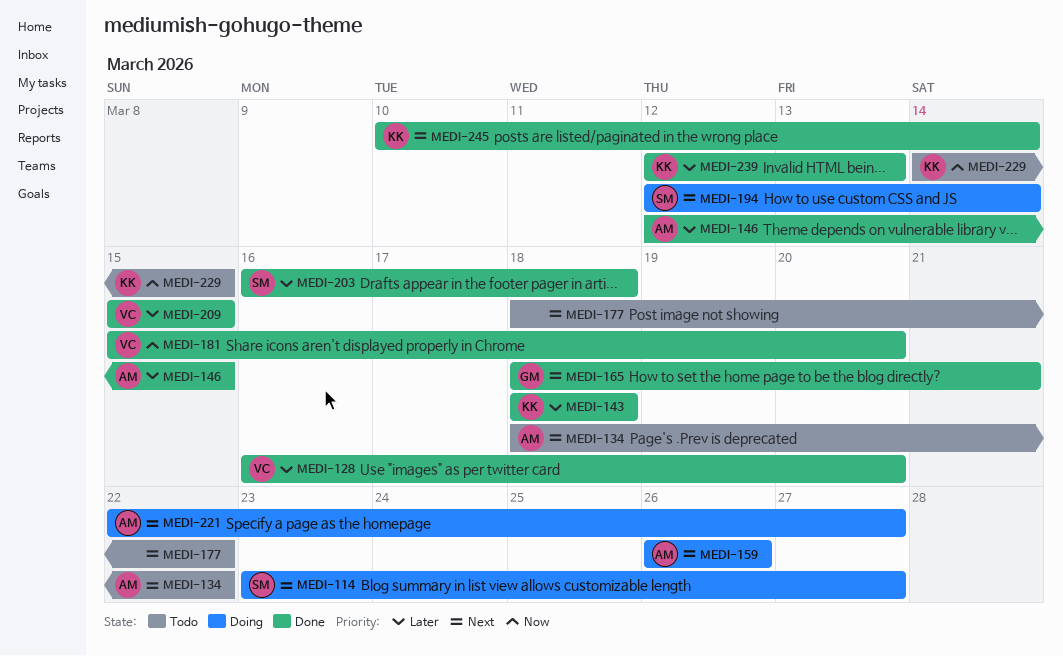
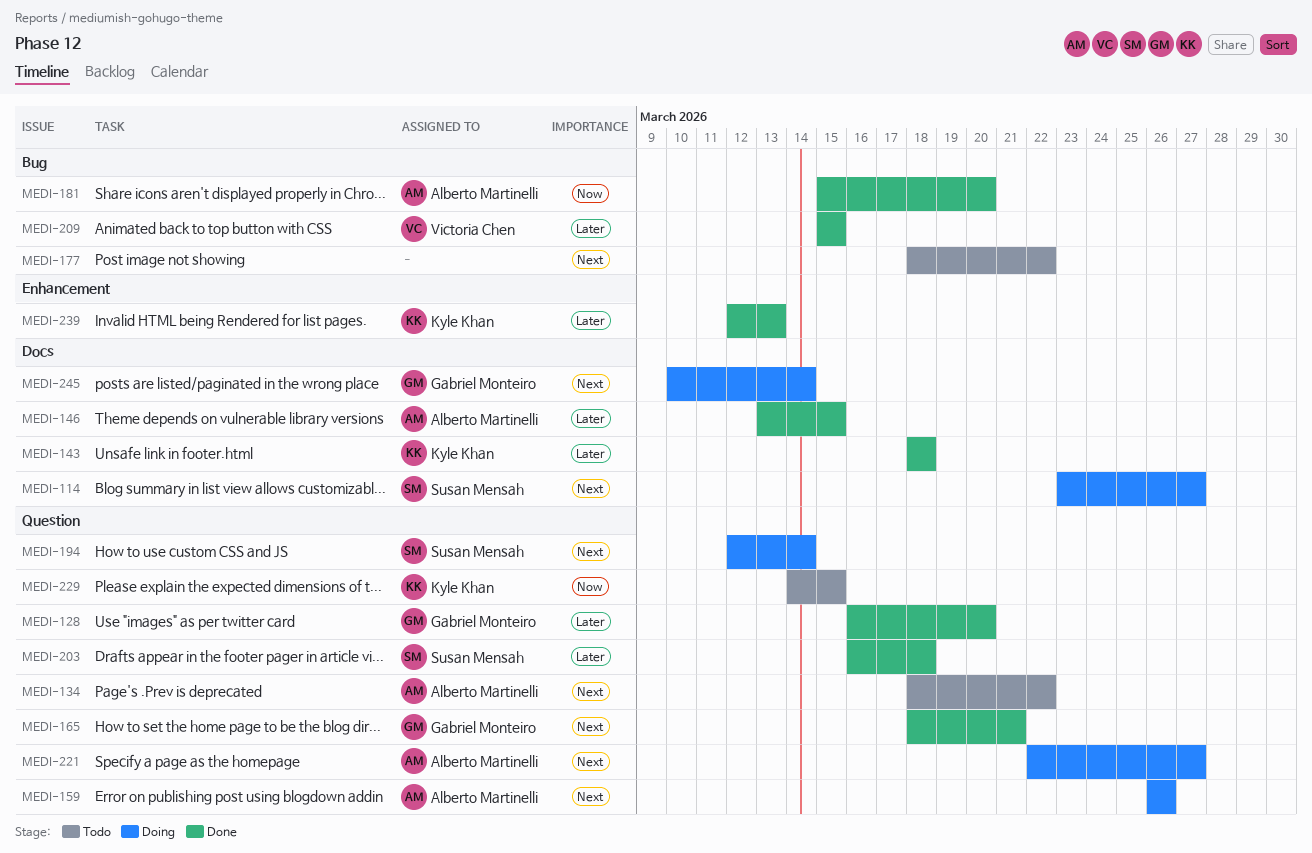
MEDI-128, owner: Victoria Chen -> Gabriel Monteiro
MEDI-146, start: Mar 12 -> Mar 13
MEDI-181, owner: Victoria Chen -> Alberto Martinelli
MEDI-245, status: Done -> Doing
MEDI-245, owner: Kyle Khan -> Gabriel Monteiro

